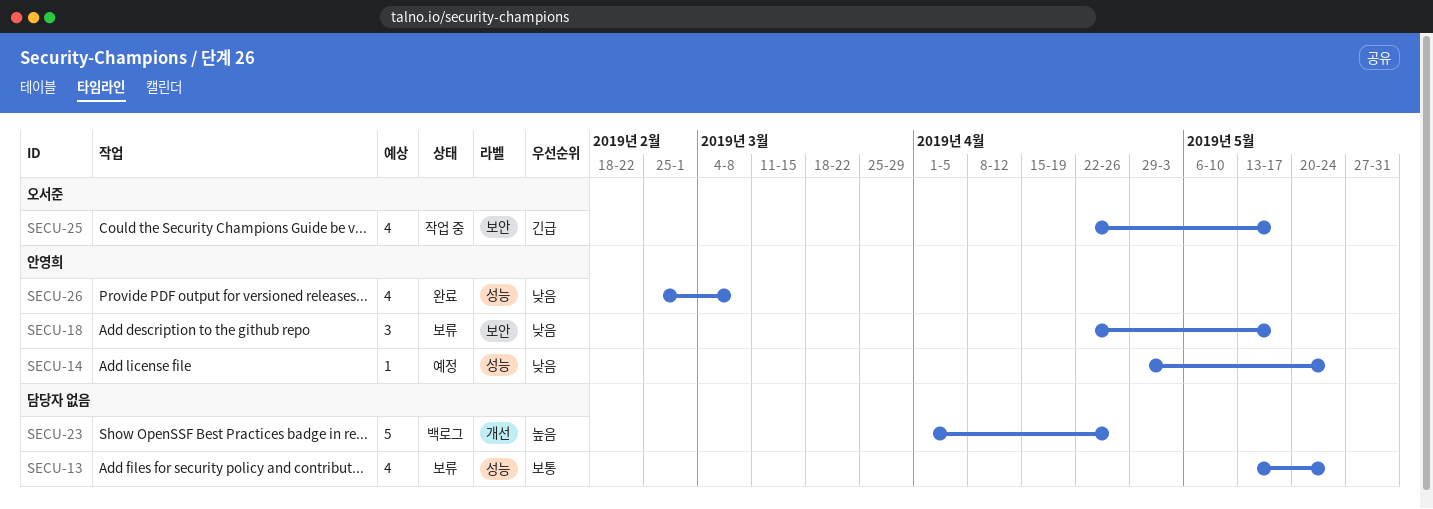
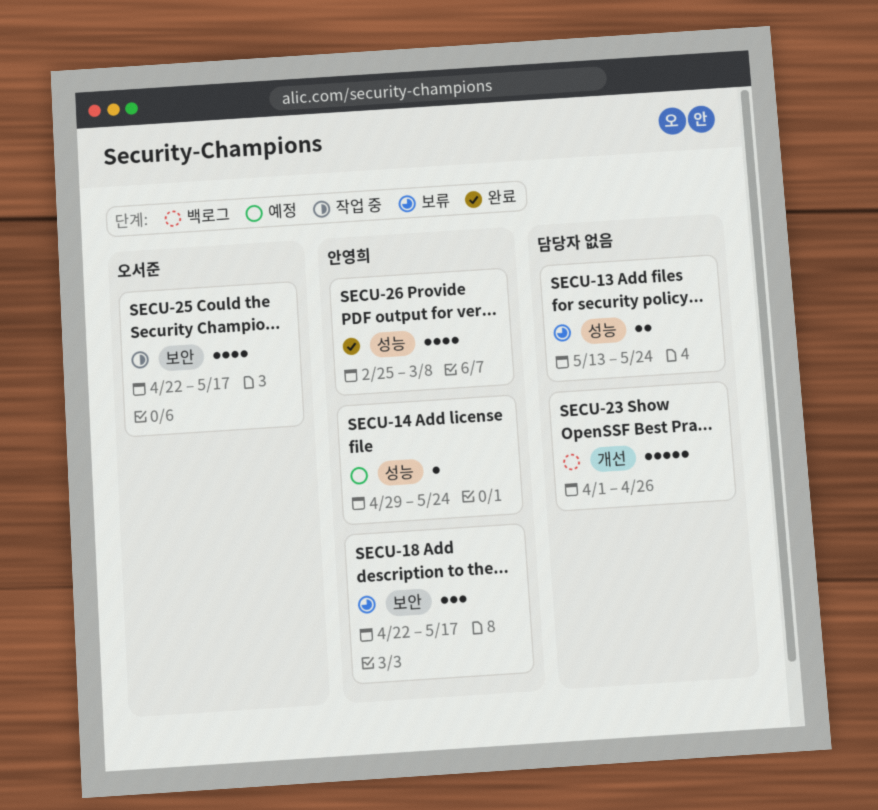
SECU-13, estimate: 4 -> 2

